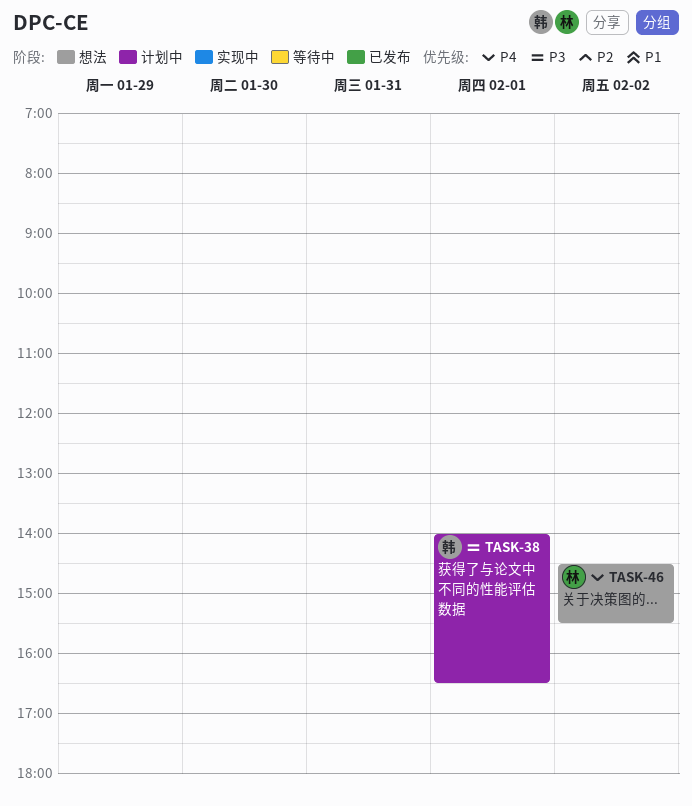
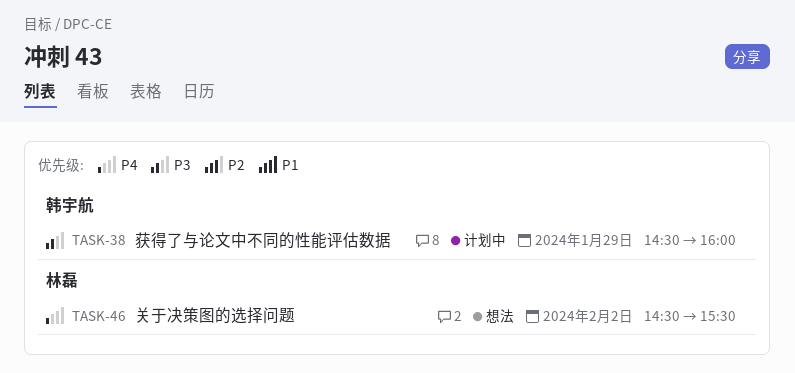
TASK-38, day: Feb 1 -> Jan 29
TASK-38, begins: 14:00 -> 14:30
TASK-38, ends: 16:30 -> 16:00

